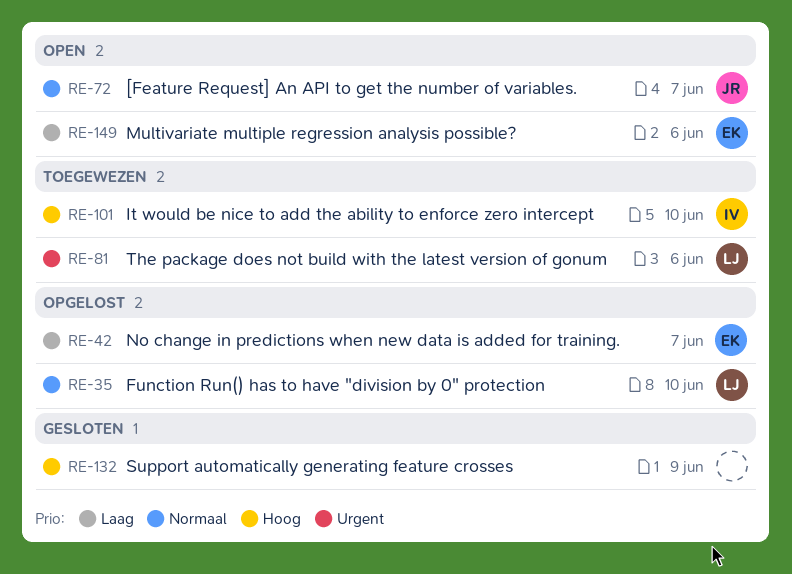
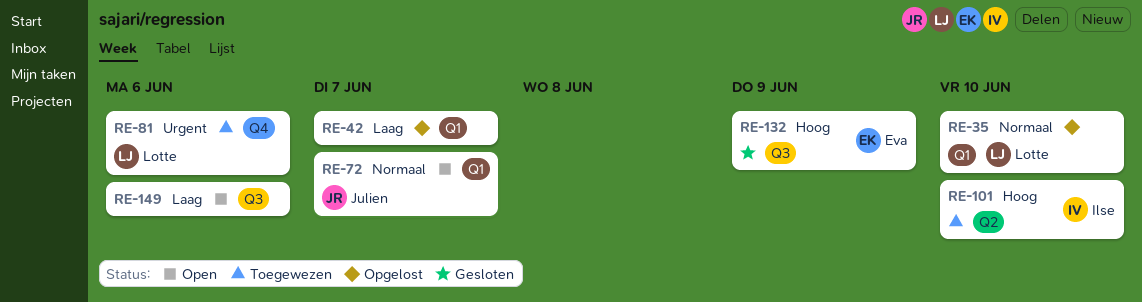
RE-42, owner: Eva -> none
RE-132, owner: none -> Eva
RE-149, owner: Eva -> none

